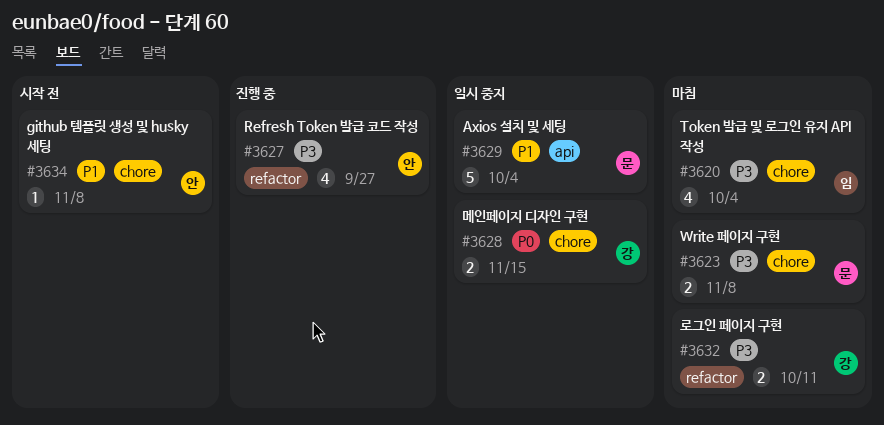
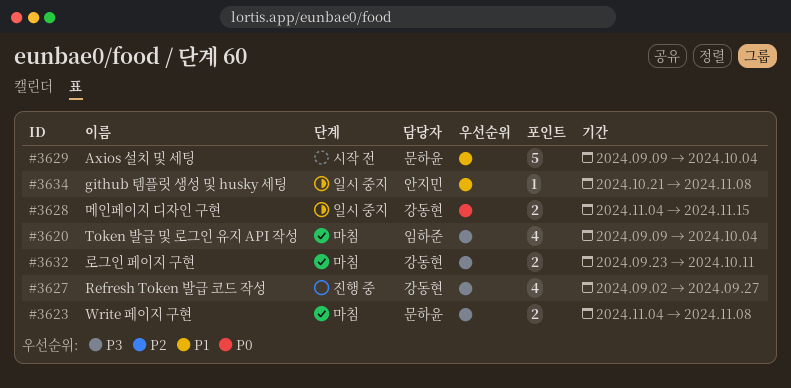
#3627, owner: 안지민 -> 강동현
#3629, status: 일시 중지 -> 시작 전
#3634, status: 시작 전 -> 일시 중지

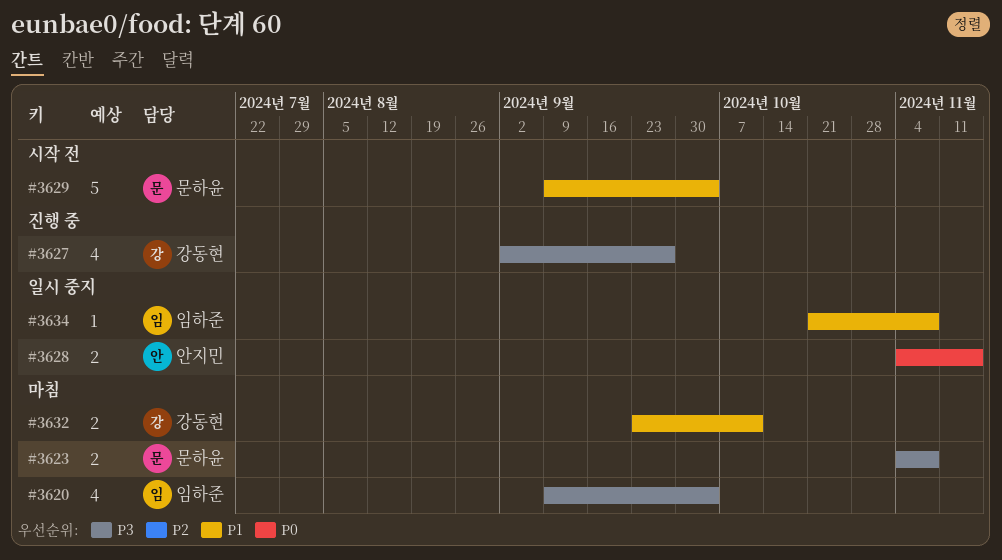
#3628, owner: 강동현 -> 안지민
#3632, priority: P3 -> P1
#3634, owner: 안지민 -> 임하준

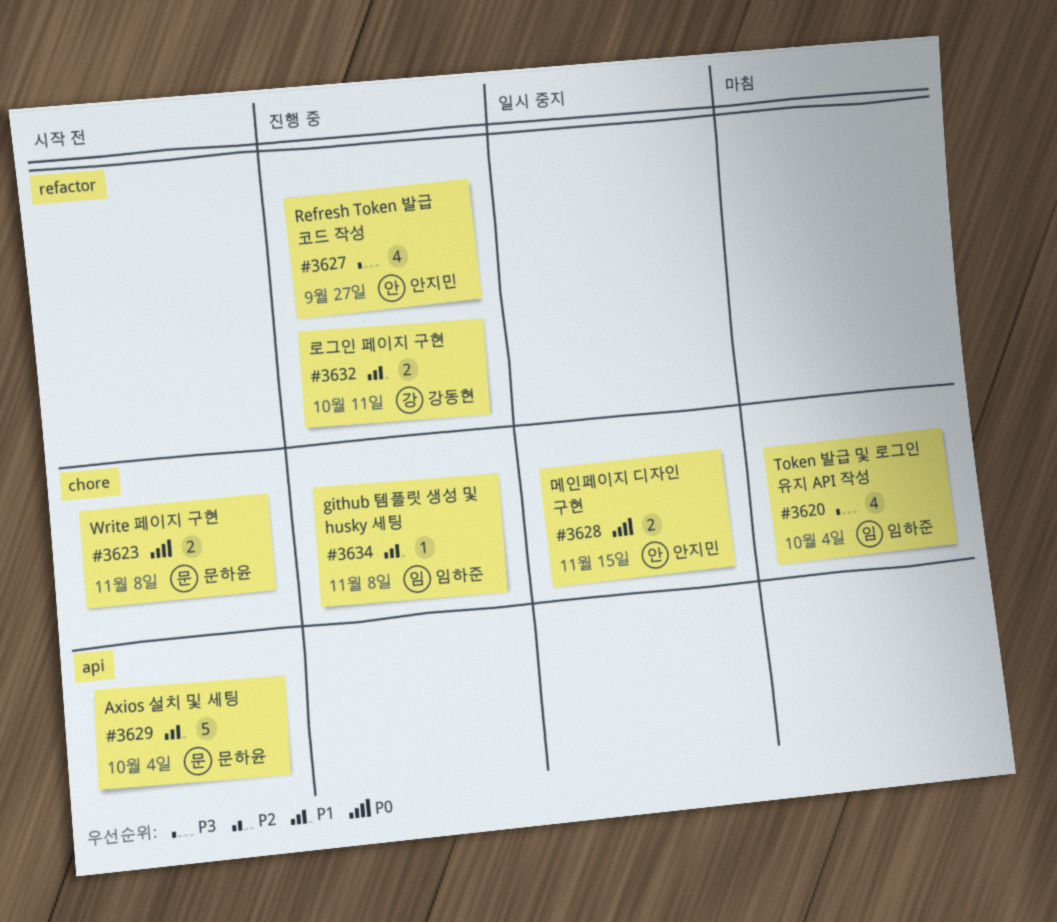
#3623, status: 마침 -> 시작 전
#3623, priority: P3 -> P0
#3627, owner: 강동현 -> 안지민
#3632, status: 마침 -> 진행 중
#3634, status: 일시 중지 -> 진행 중

